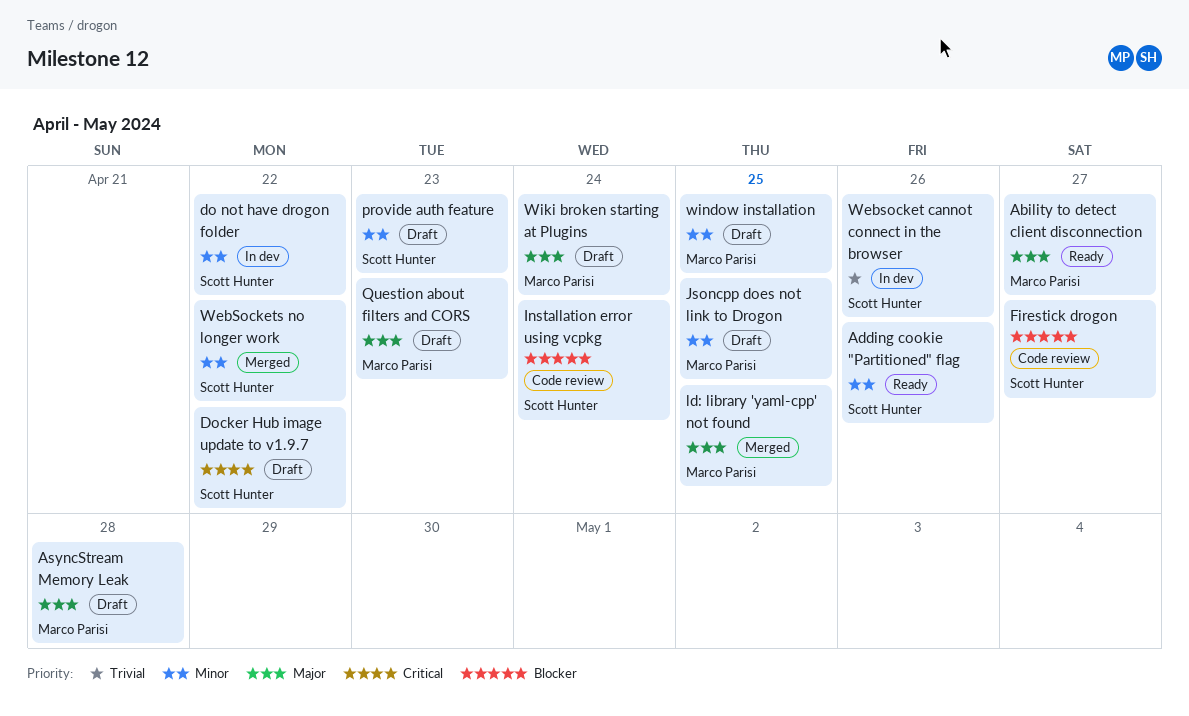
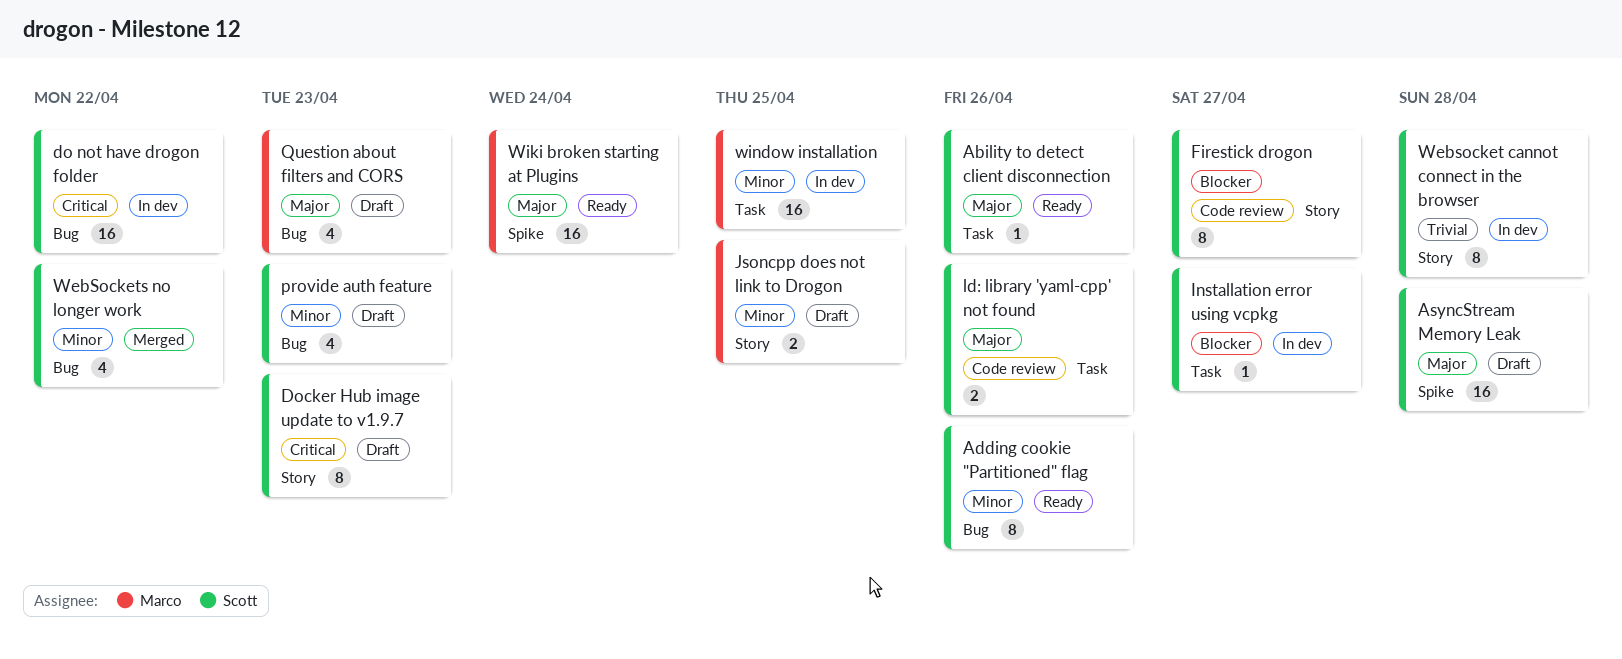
Ability to detect client disconnection, owner: Marco Parisi -> Scott Hunter
Ability to detect client disconnection, due: Apr 27 -> Apr 26
AsyncStream Memory Leak, owner: Marco Parisi -> Scott Hunter
do not have drogon folder, priority: Minor -> Critical
Docker Hub image update to v1.9.7, due: Apr 22 -> Apr 23
Installation error using vcpkg, status: Code review -> In dev
Installation error using vcpkg, due: Apr 24 -> Apr 27
ld: library 'yaml-cpp' not found, status: Merged -> Code review
ld: library 'yaml-cpp' not found, owner: Marco Parisi -> Scott Hunter
ld: library 'yaml-cpp' not found, due: Apr 25 -> Apr 26
Websocket cannot connect in the browser, due: Apr 26 -> Apr 28
Wiki broken starting at Plugins, status: Draft -> Ready
window installation, status: Draft -> In dev

